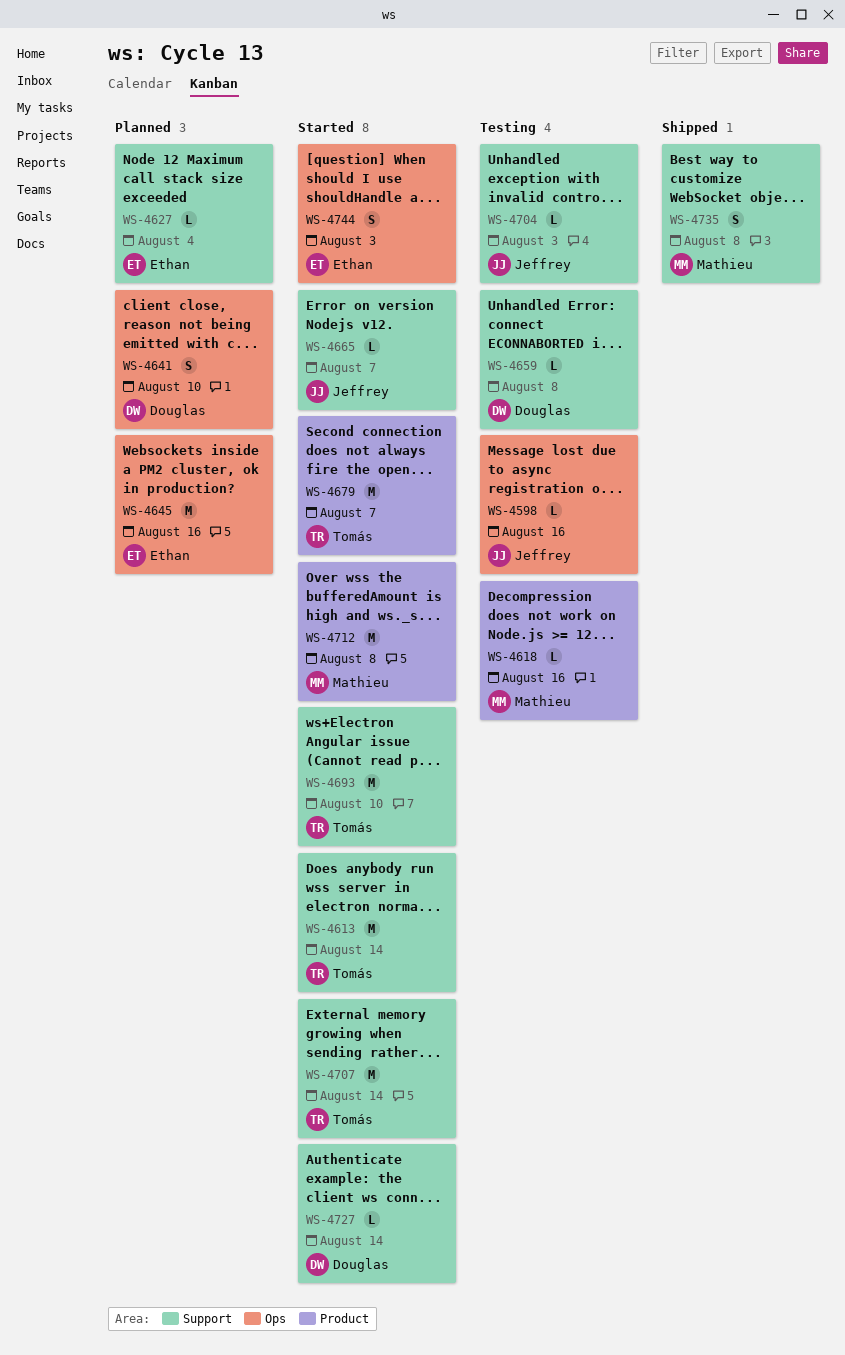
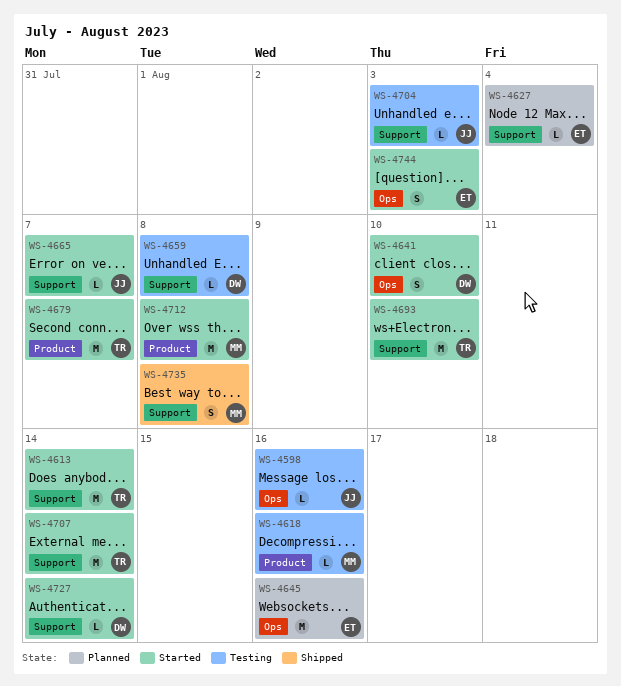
WS-4641, status: Planned -> Started

